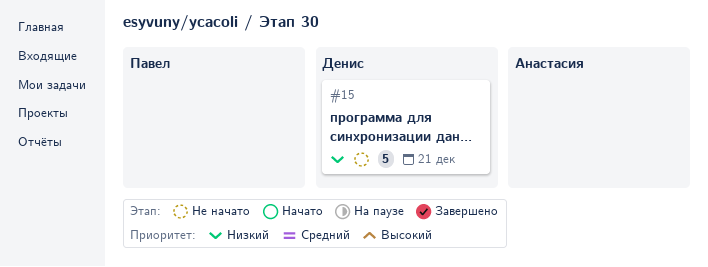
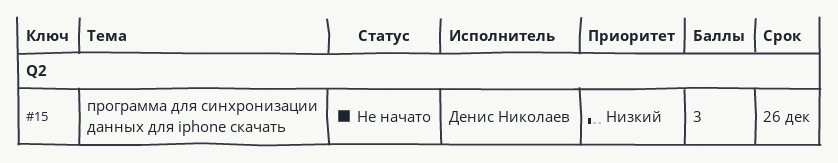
#15, estimate: 5 -> 3
#15, due: Dec 21 -> Dec 26

